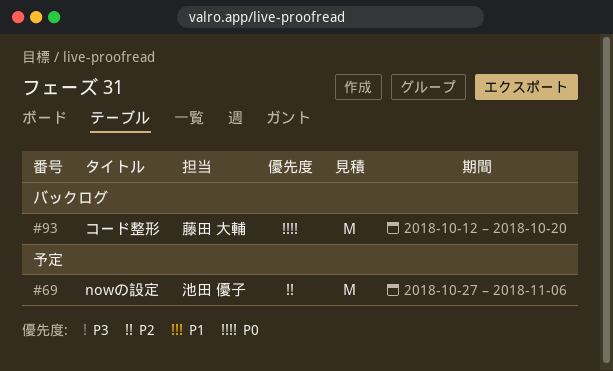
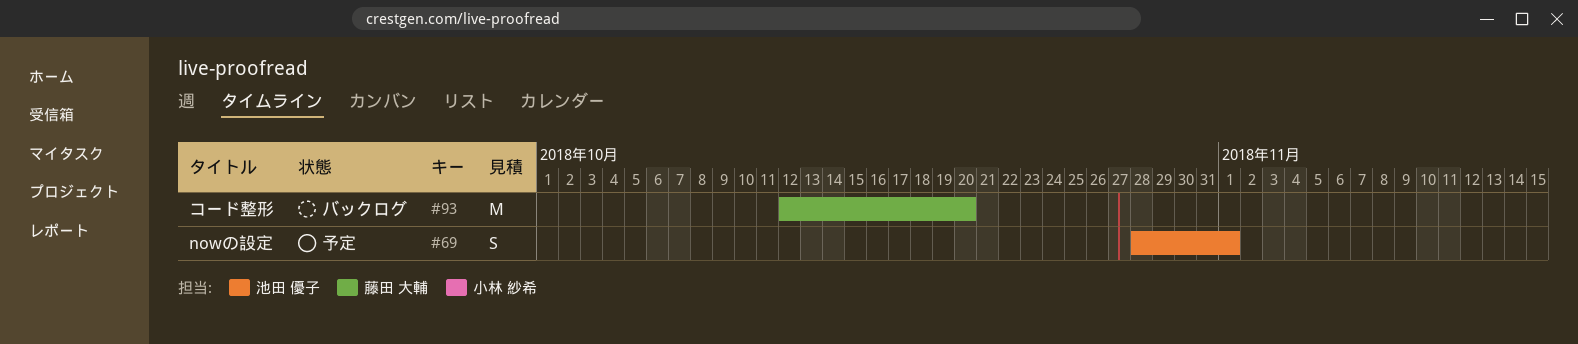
#69, estimate: M -> S
#69, start: Oct 27 -> Oct 28
#69, due: Nov 6 -> Nov 1

